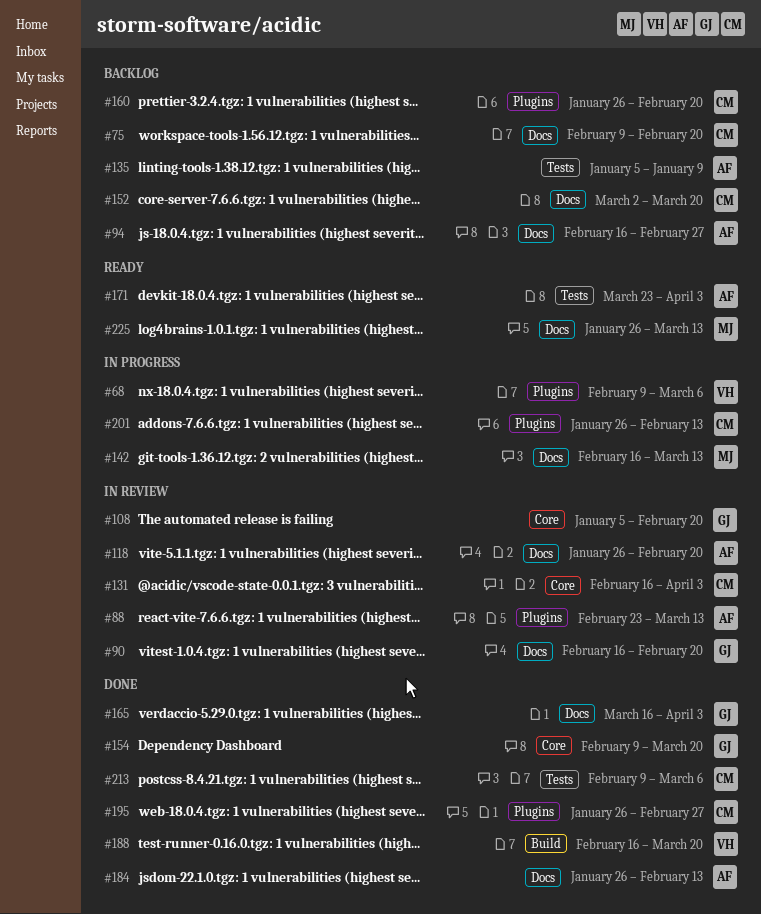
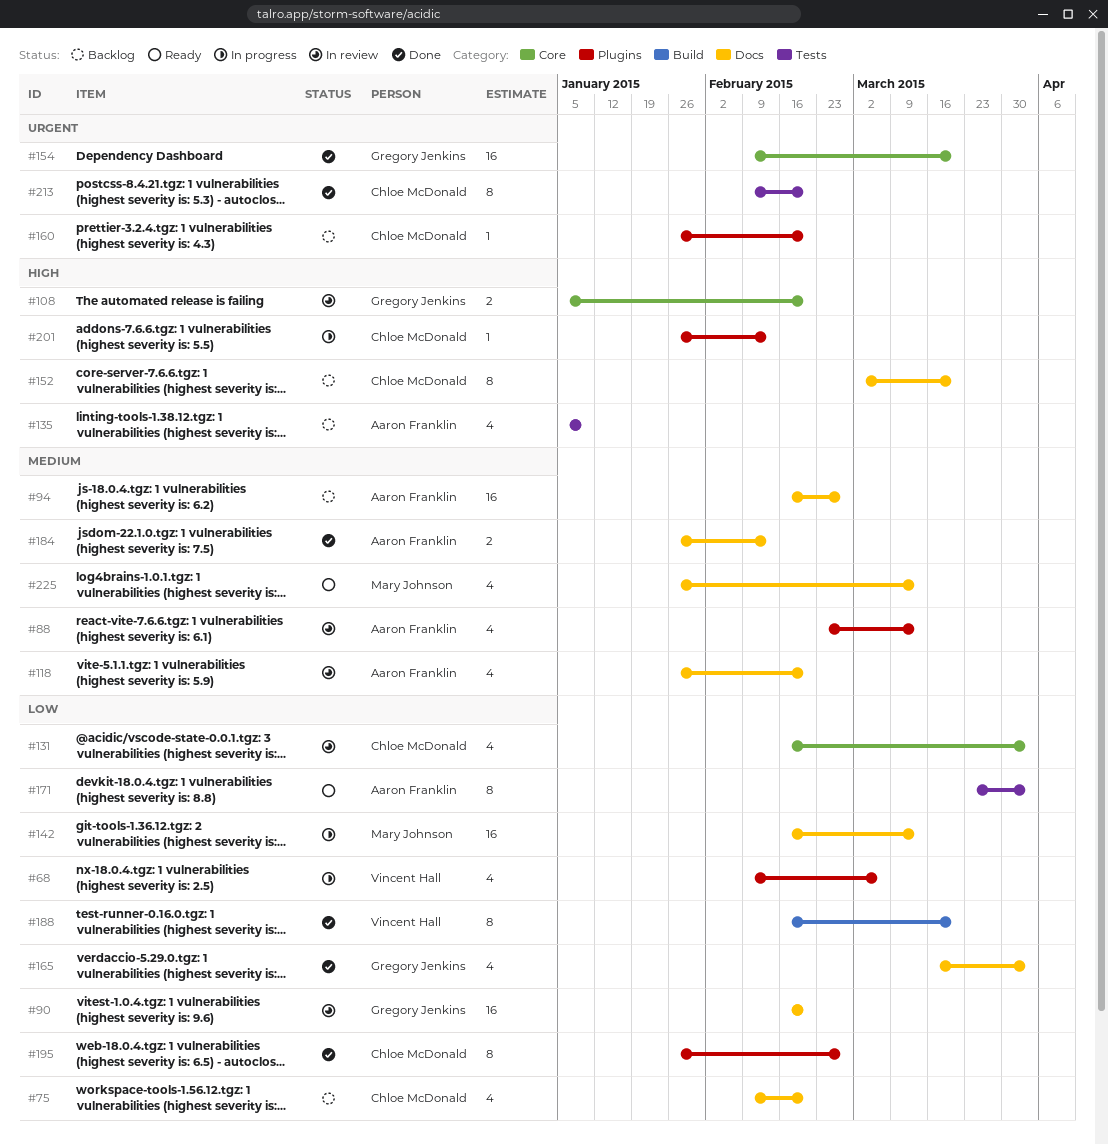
#213, due: Mar 6 -> Feb 20

